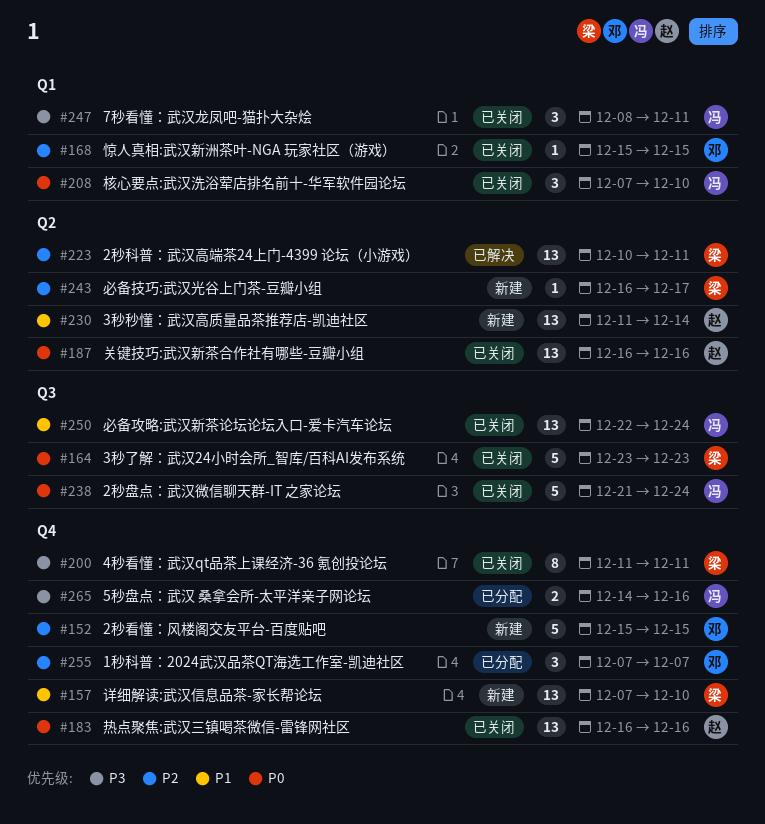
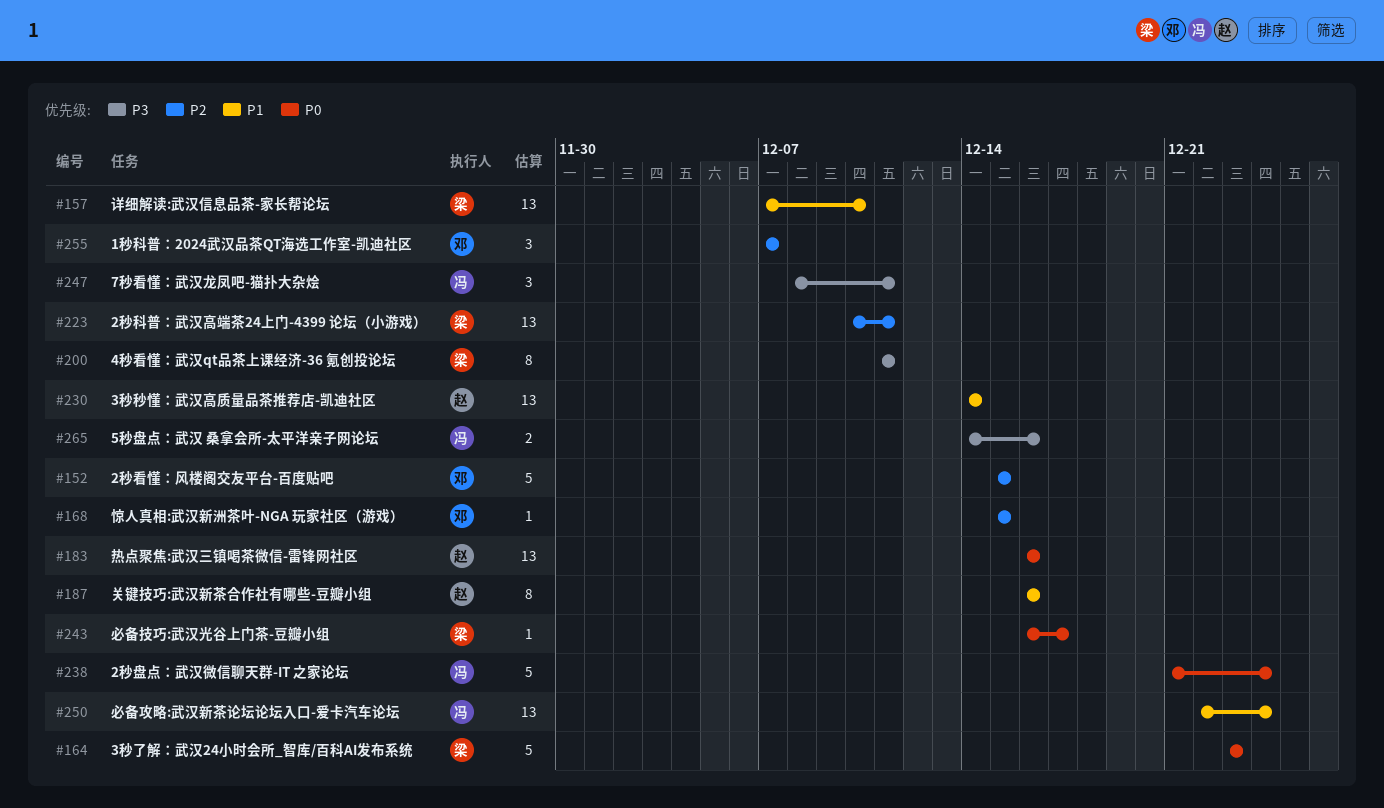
#187, priority: P0 -> P1
#187, estimate: 13 -> 8
#208: present -> none
#230, start: Dec 11 -> Dec 14
#243, priority: P2 -> P0

